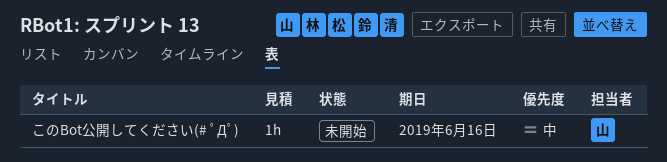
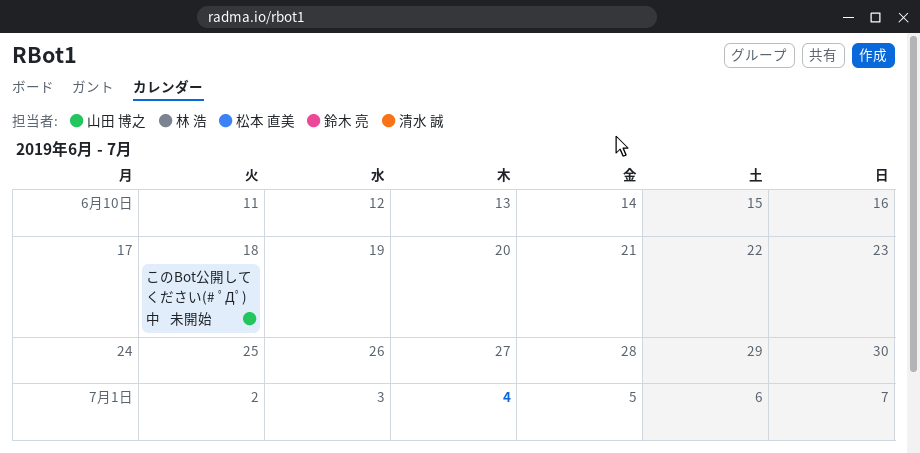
このBot公開してください(# ﾟДﾟ), due: Jun 16 -> Jun 18

